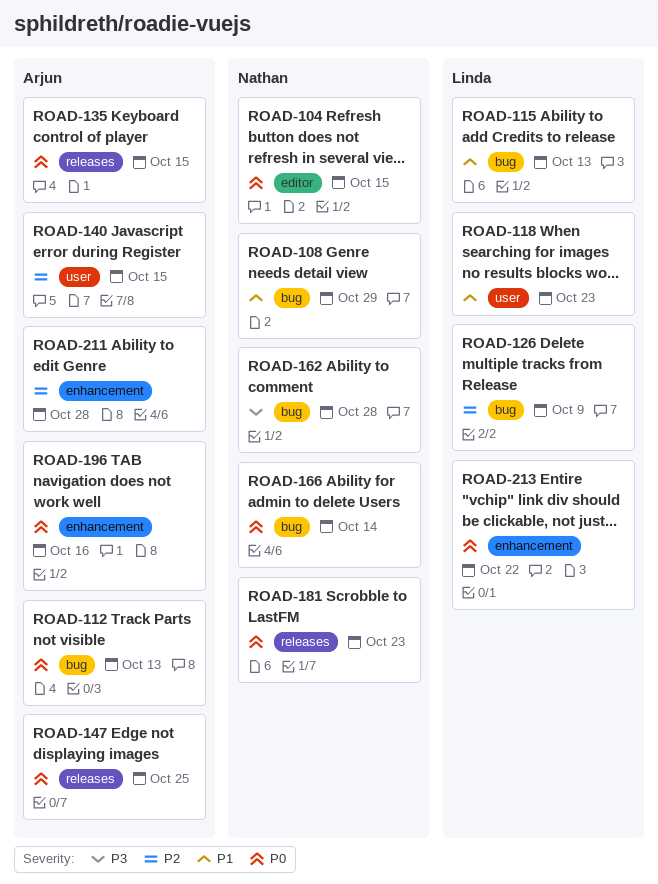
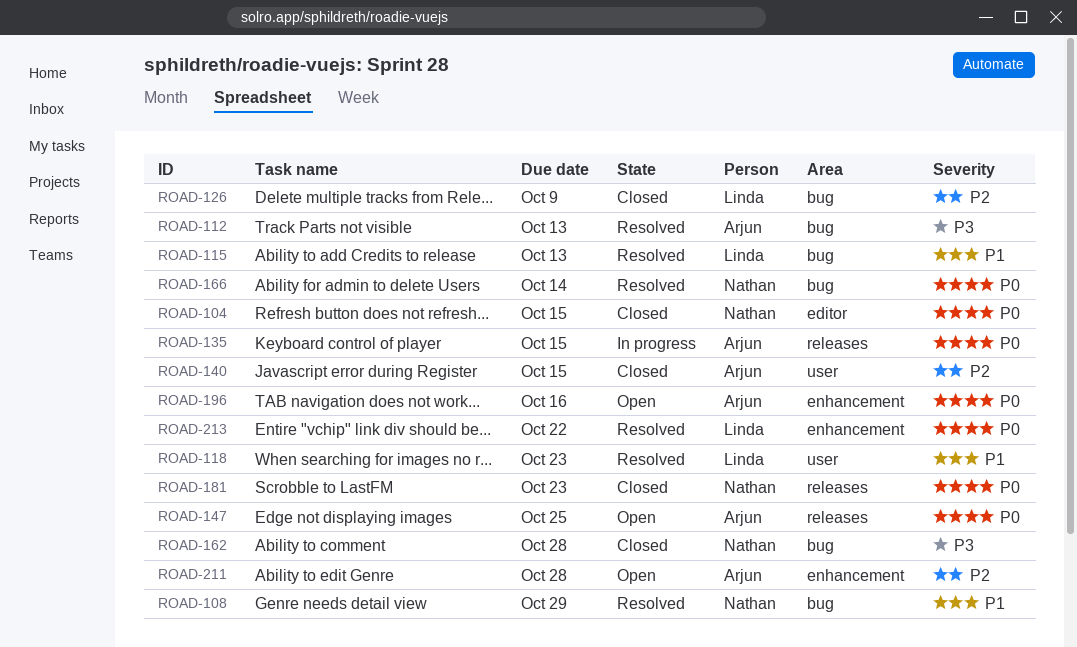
ROAD-112, priority: P0 -> P3

